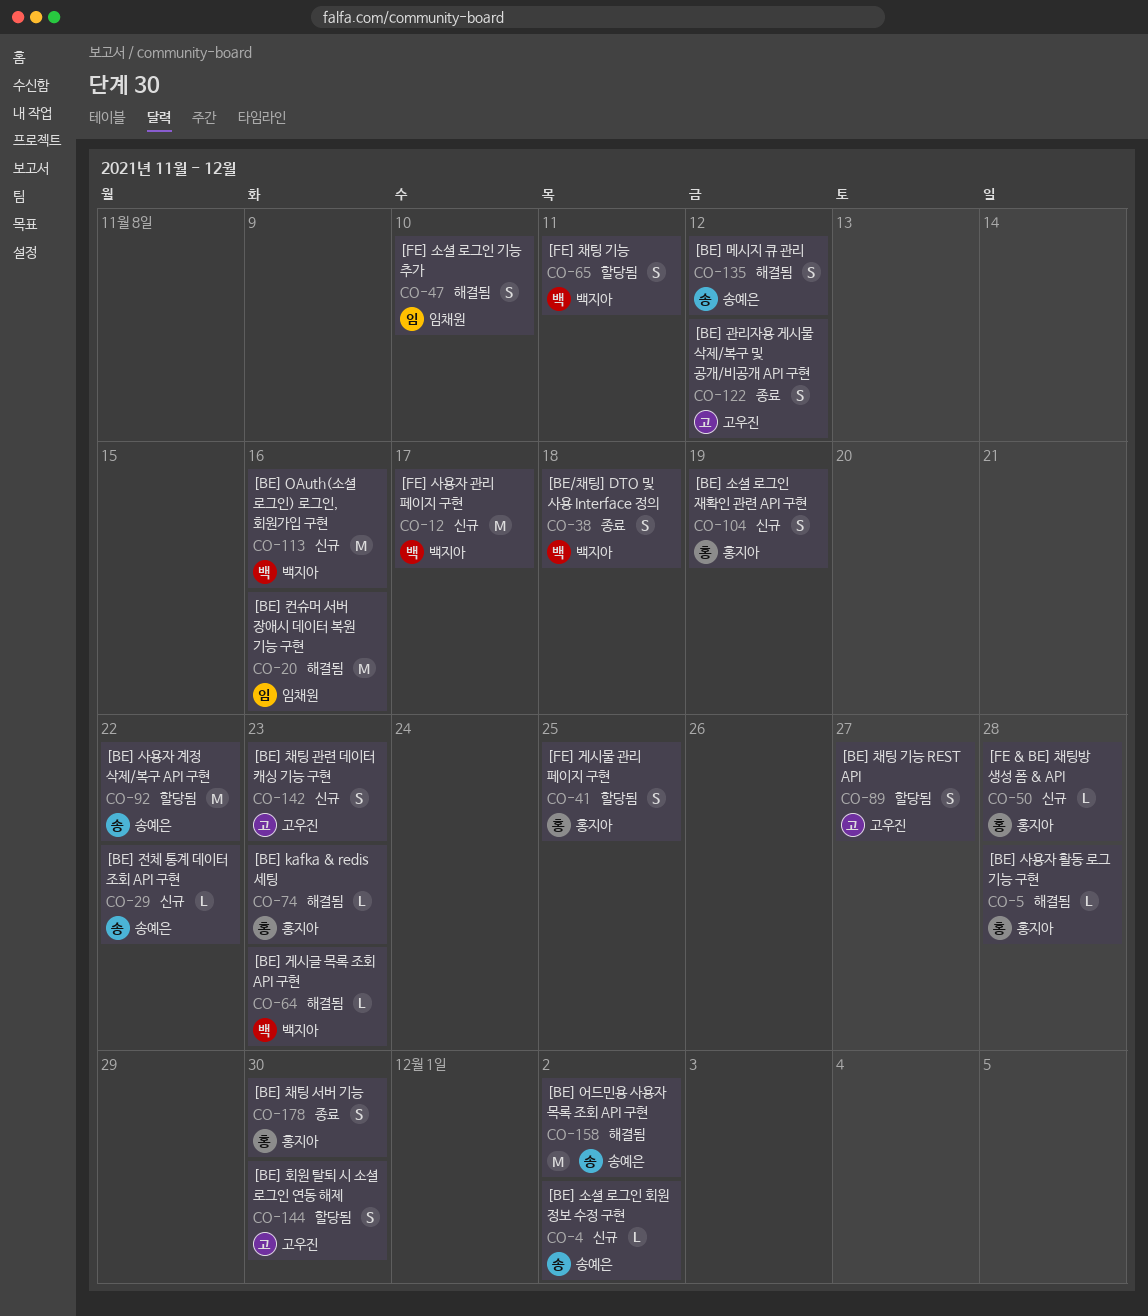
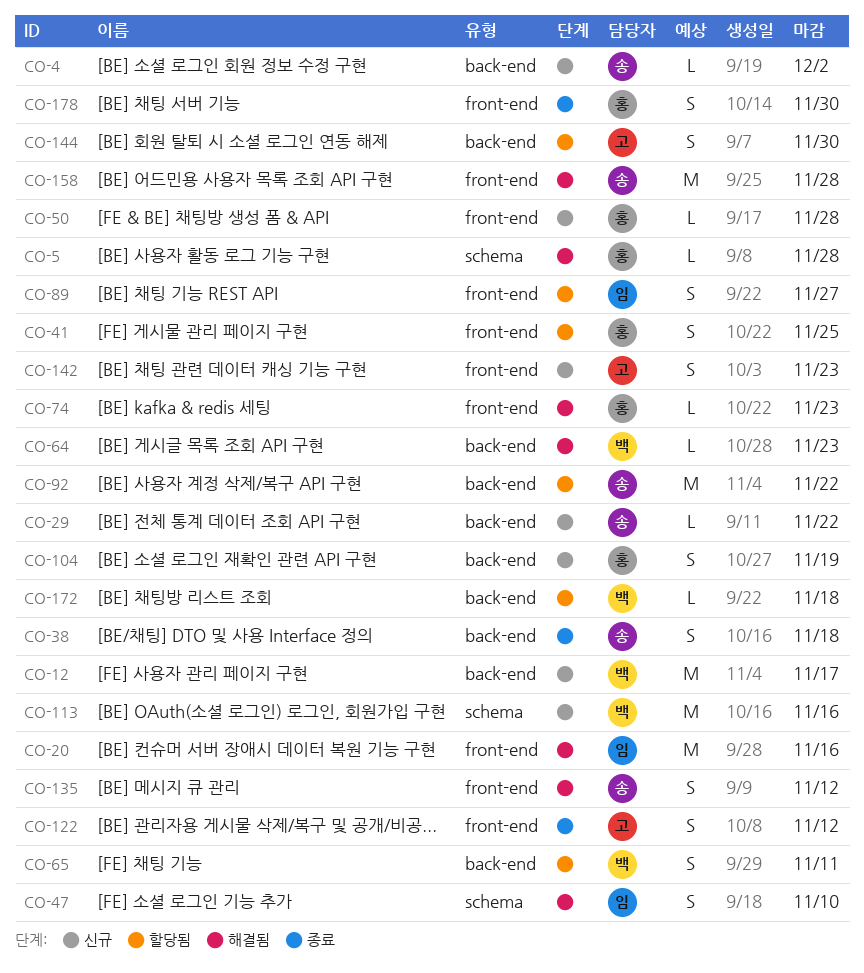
CO-38, owner: 백지아 -> 송예은
CO-89, owner: 고우진 -> 임채원
CO-158, due: Dec 2 -> Nov 28
CO-172: none -> present

